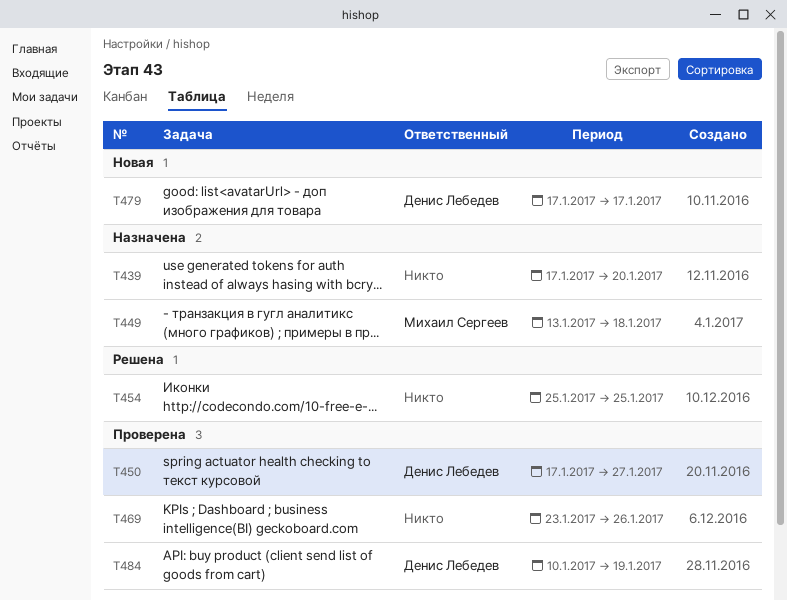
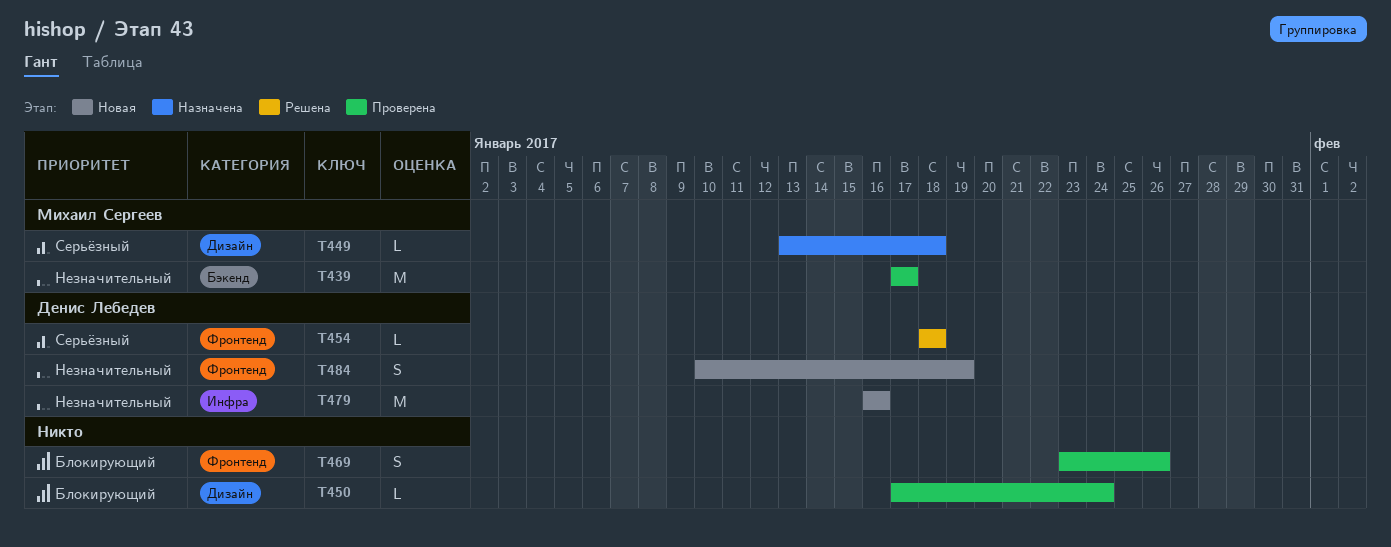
T439, status: Назначена -> Проверена
T439, owner: none -> Михаил Сергеев
T439, due: Jan 20 -> Jan 17
T450, owner: Денис Лебедев -> none
T450, due: Jan 27 -> Jan 24
T454, owner: none -> Денис Лебедев
T454, start: Jan 25 -> Jan 18
T454, due: Jan 25 -> Jan 18
T479, start: Jan 17 -> Jan 16
T479, due: Jan 17 -> Jan 16
T484, status: Проверена -> Новая

